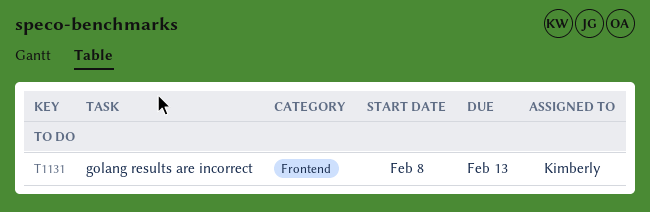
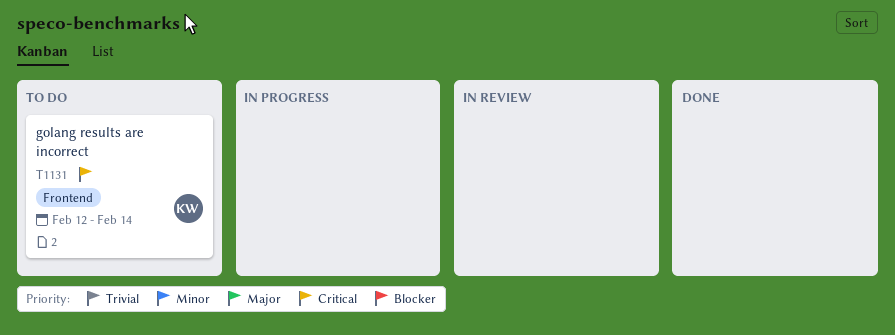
T1131, start: Feb 8 -> Feb 12
T1131, due: Feb 13 -> Feb 14

